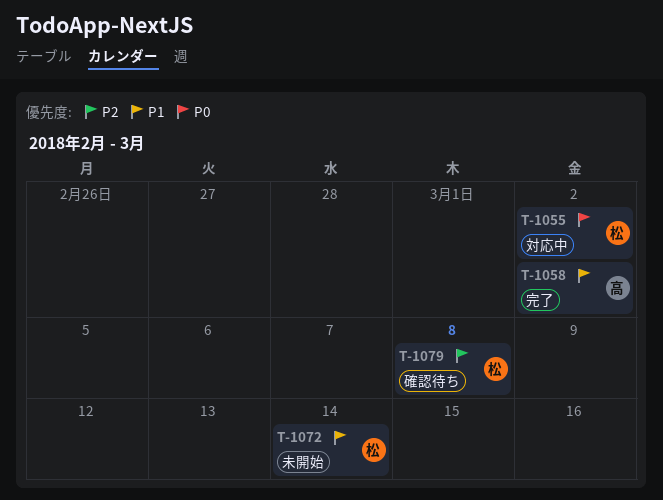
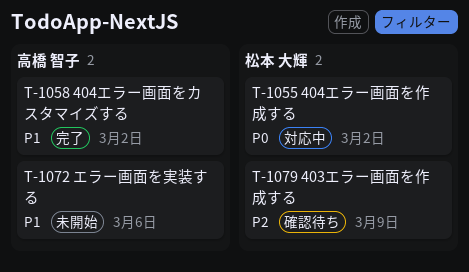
T-1072, owner: 松本 大輝 -> 高橋 智子
T-1072, due: Mar 14 -> Mar 6
T-1079, due: Mar 8 -> Mar 9

